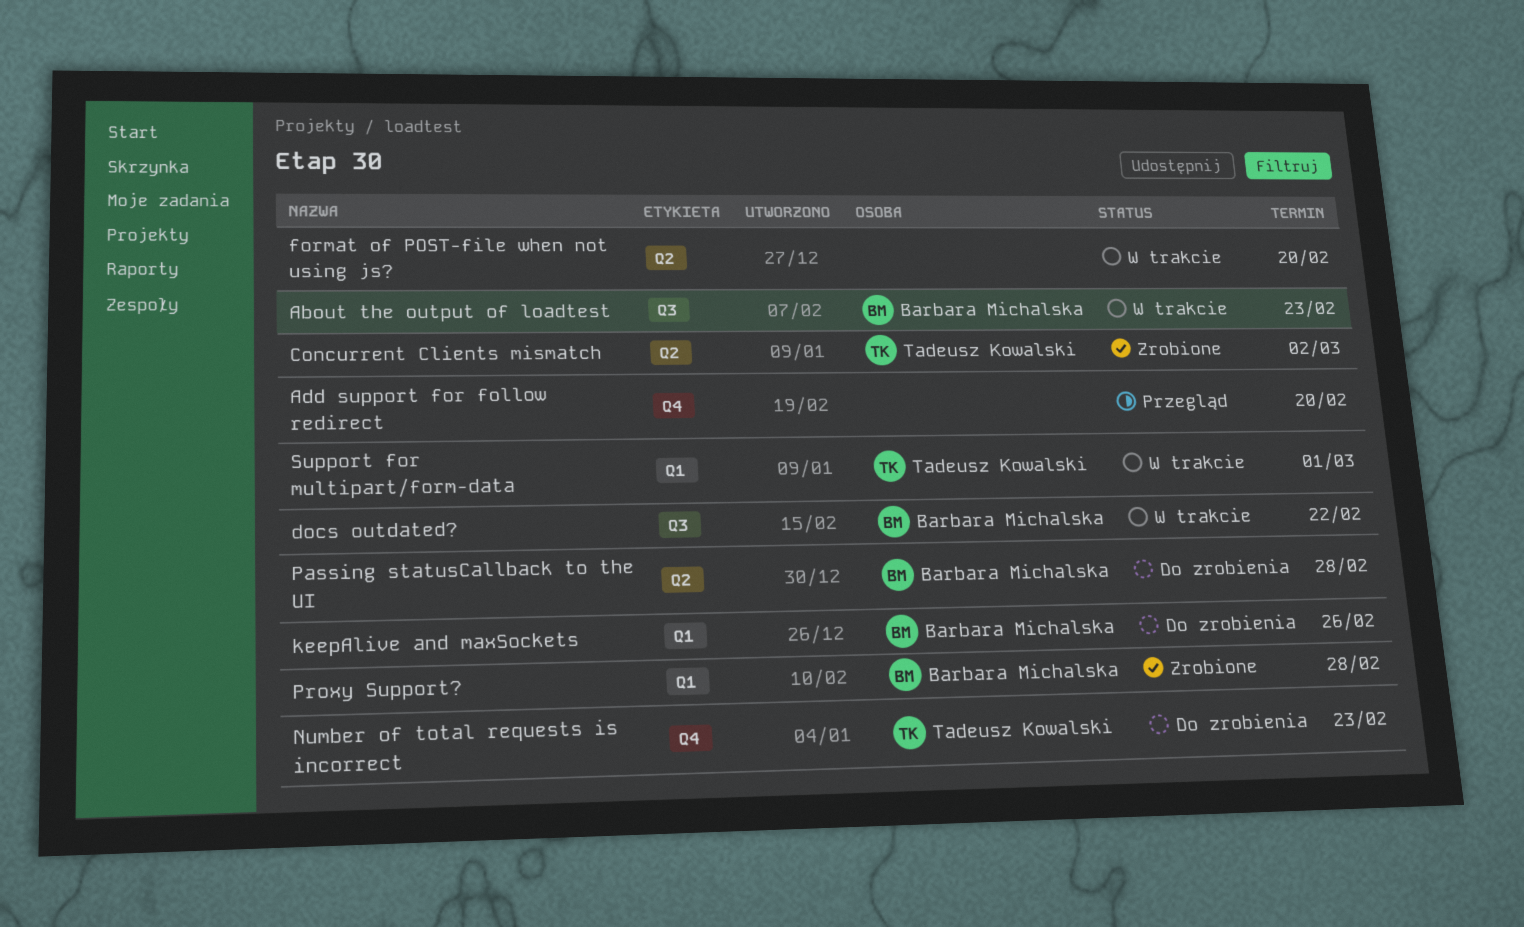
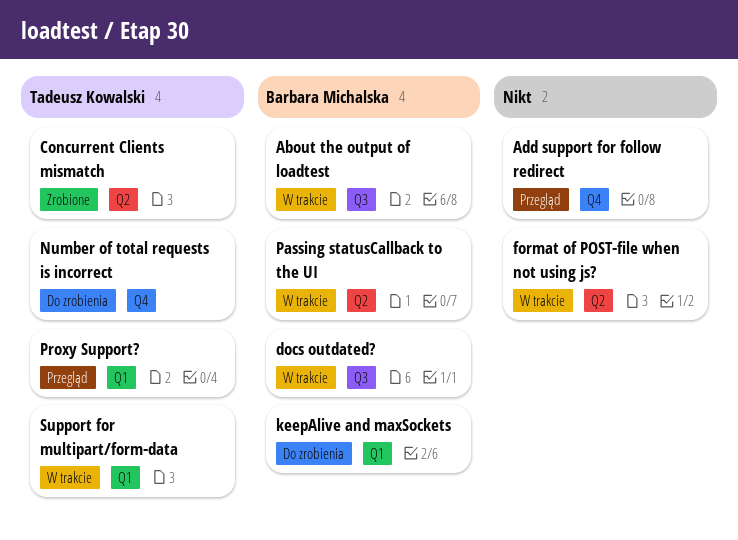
Passing statusCallback to the UI, status: Do zrobienia -> W trakcie
Proxy Support?, status: Zrobione -> Przegląd
Proxy Support?, owner: Barbara Michalska -> Tadeusz Kowalski

